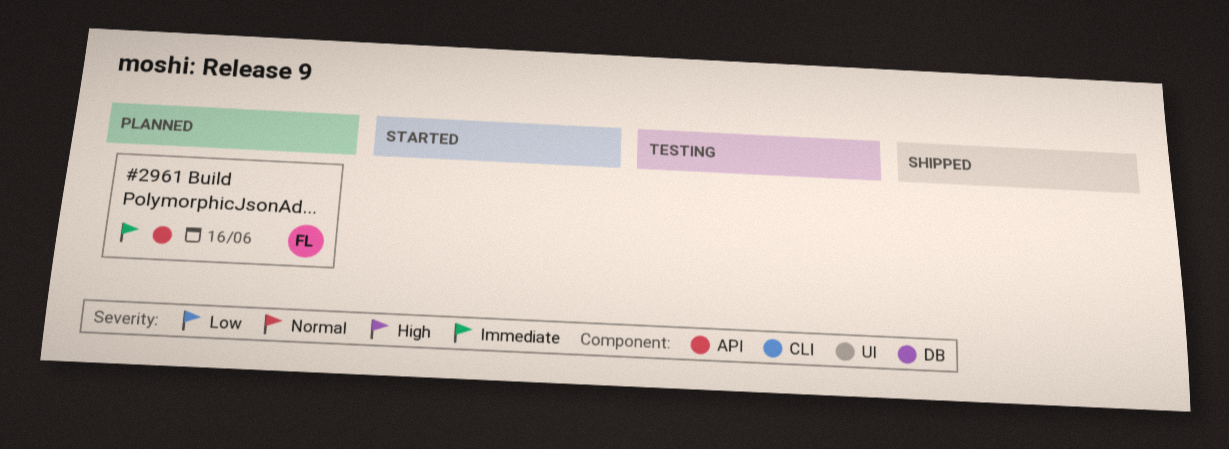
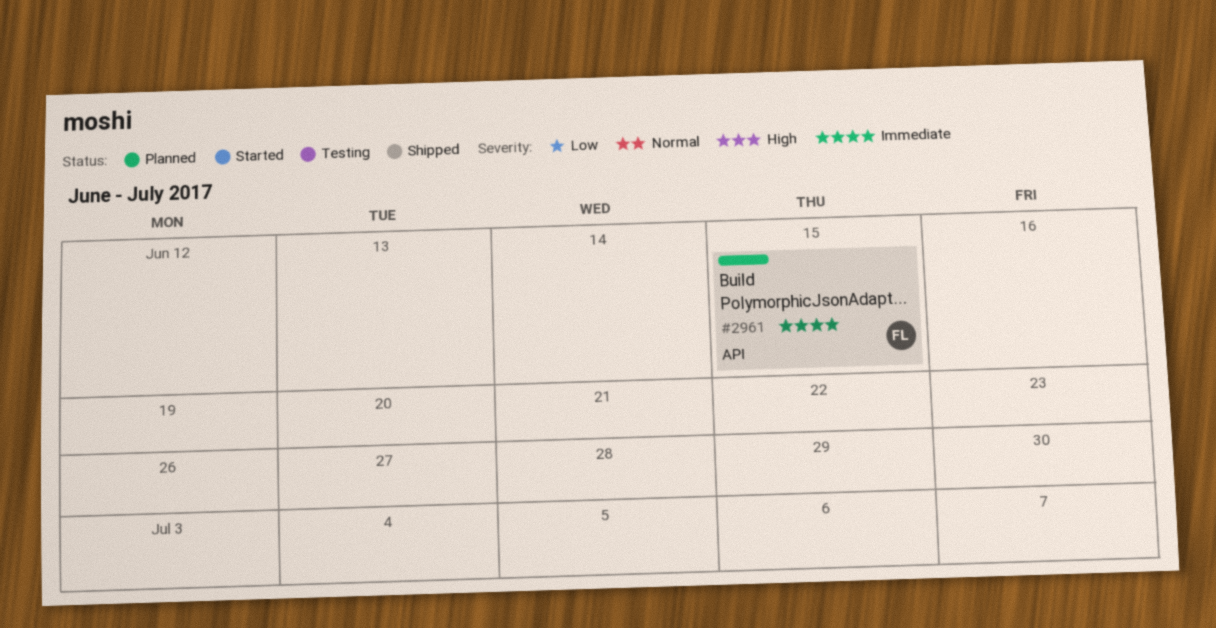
#2961, due: Jun 16 -> Jun 15

